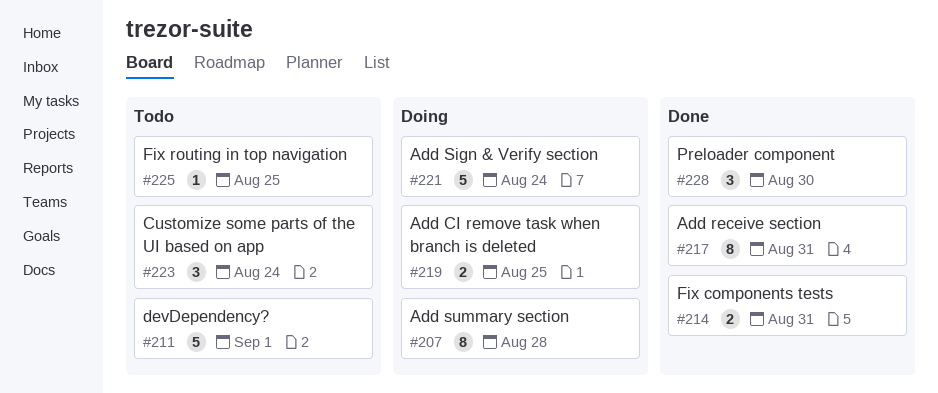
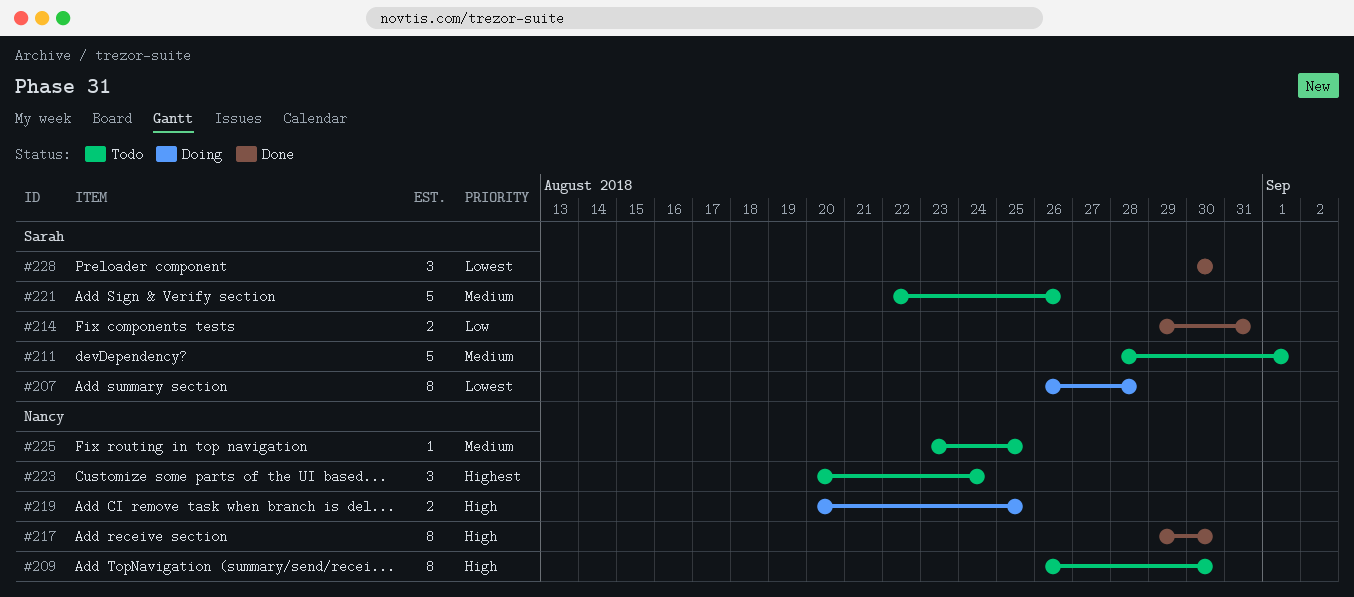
#209: none -> present
#217, due: Aug 31 -> Aug 30
#221, status: Doing -> Todo
#221, due: Aug 24 -> Aug 26

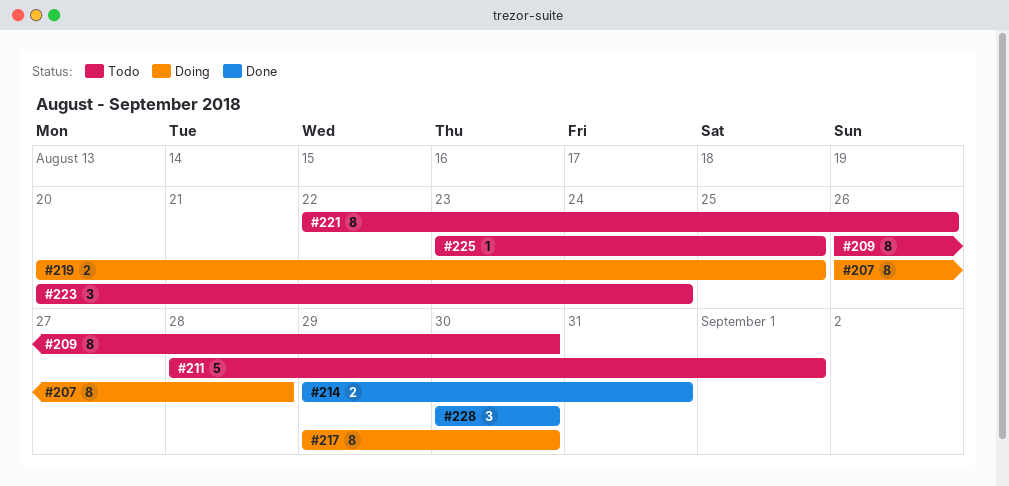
#217, status: Done -> Doing
#221, estimate: 5 -> 8

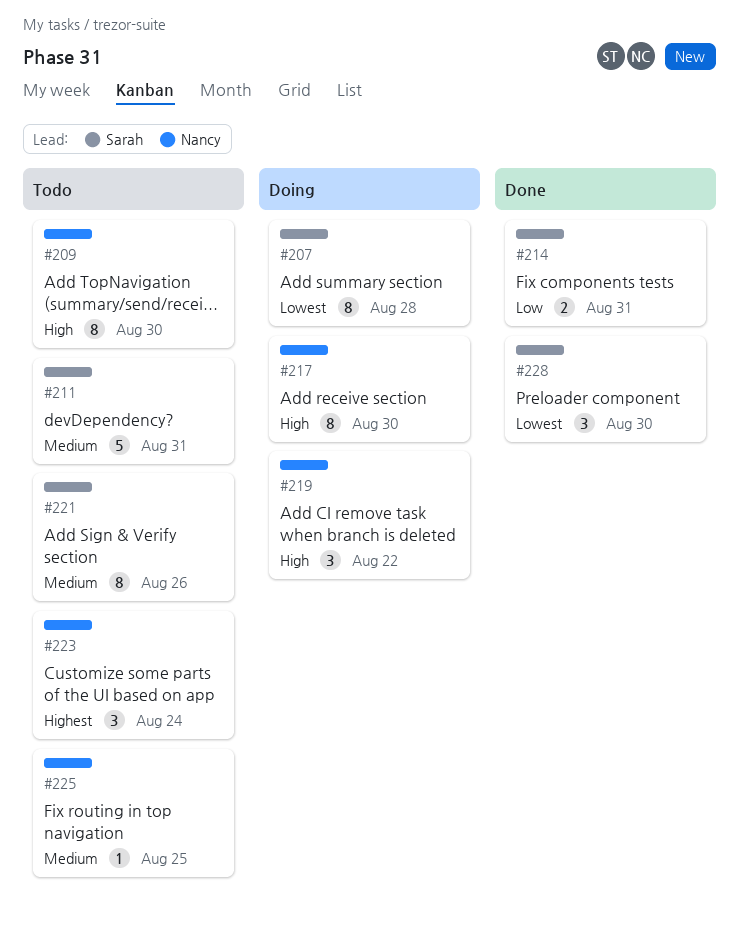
#211, due: Sep 1 -> Aug 31
#219, estimate: 2 -> 3
#219, due: Aug 25 -> Aug 22

